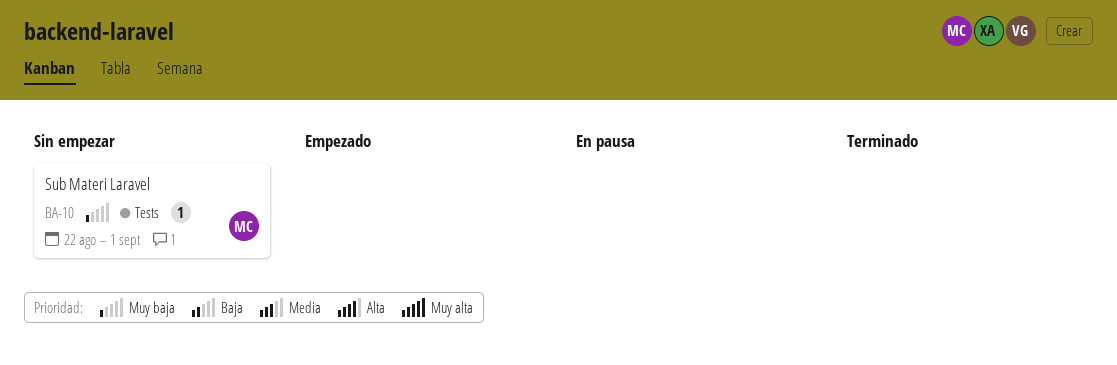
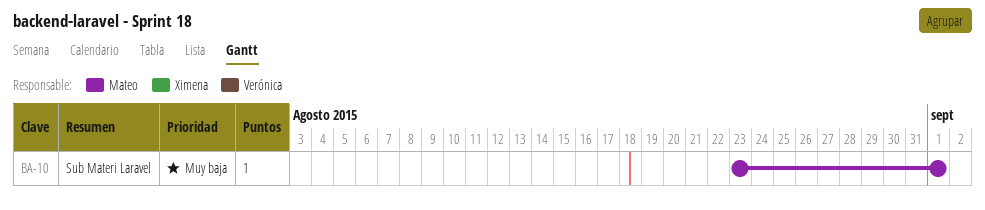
BA-10, start: Aug 22 -> Aug 23

